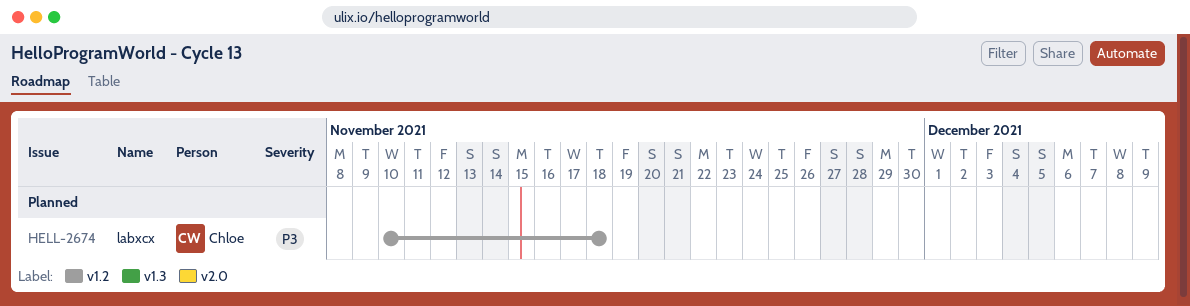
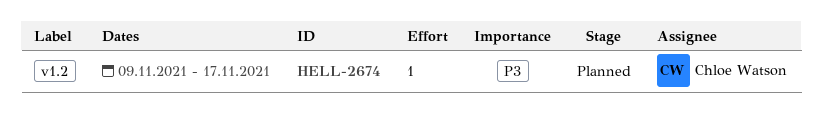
HELL-2674, start: Nov 10 -> Nov 9
HELL-2674, due: Nov 18 -> Nov 17

